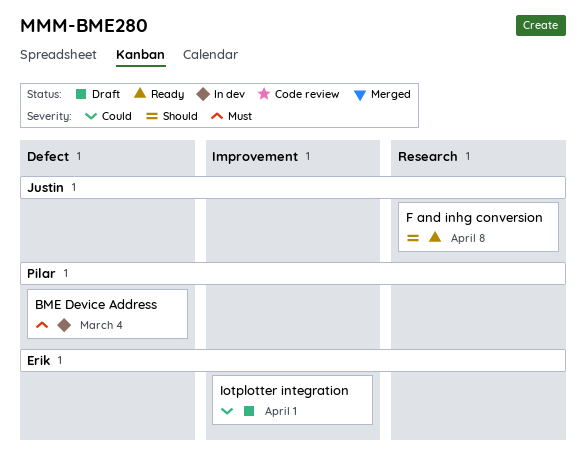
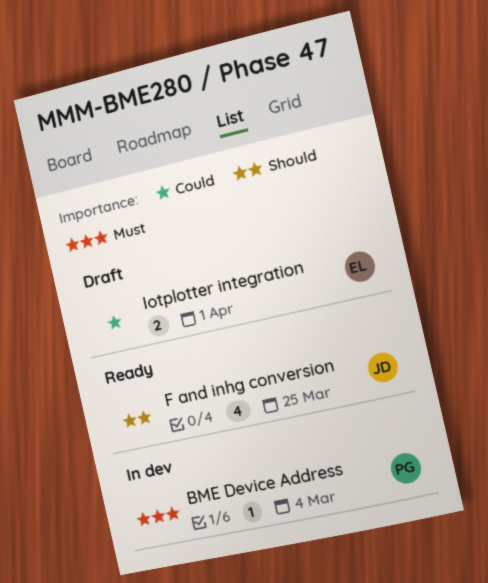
F and inhg conversion, due: Apr 8 -> Mar 25

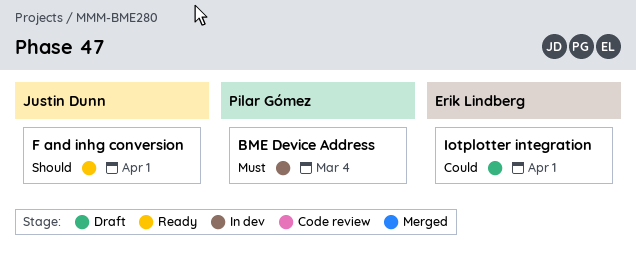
F and inhg conversion, due: Mar 25 -> Apr 1

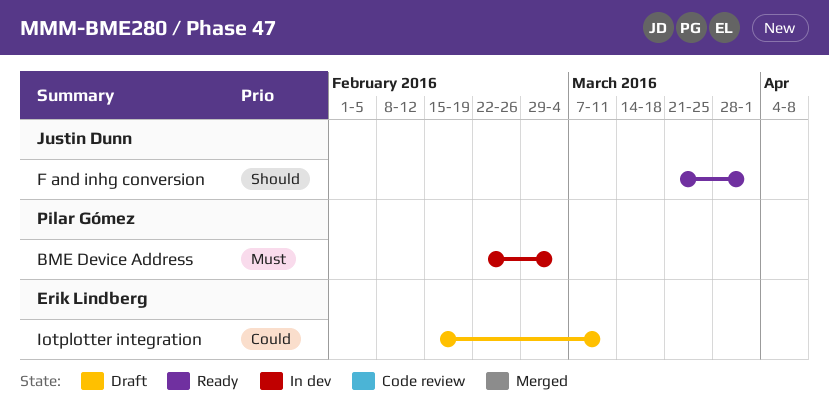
Iotplotter integration, due: Apr 1 -> Mar 11

